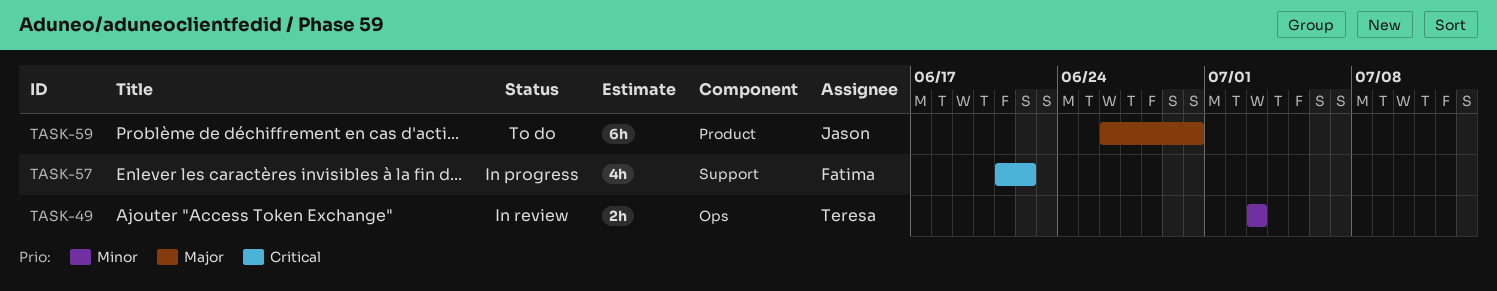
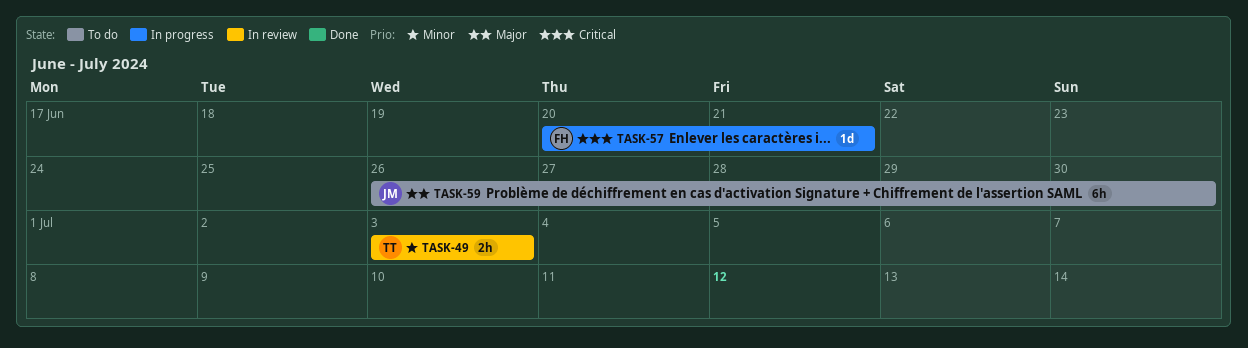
TASK-57, estimate: 4h -> 1d
TASK-57, start: Jun 21 -> Jun 20
TASK-57, due: Jun 22 -> Jun 21

